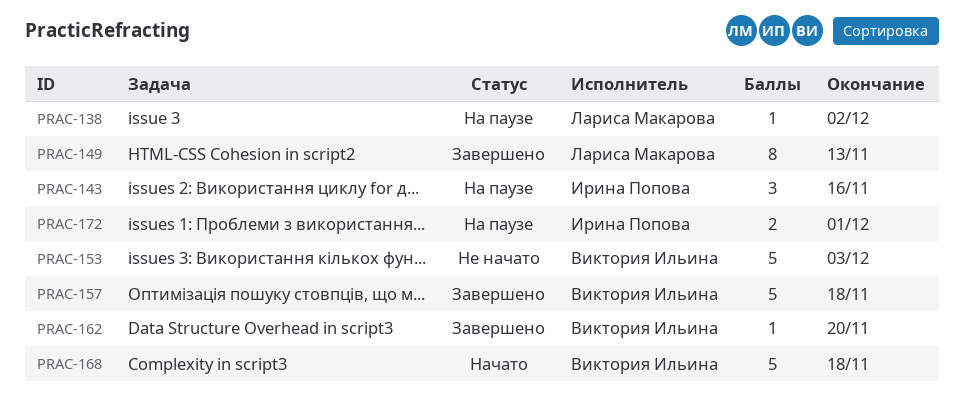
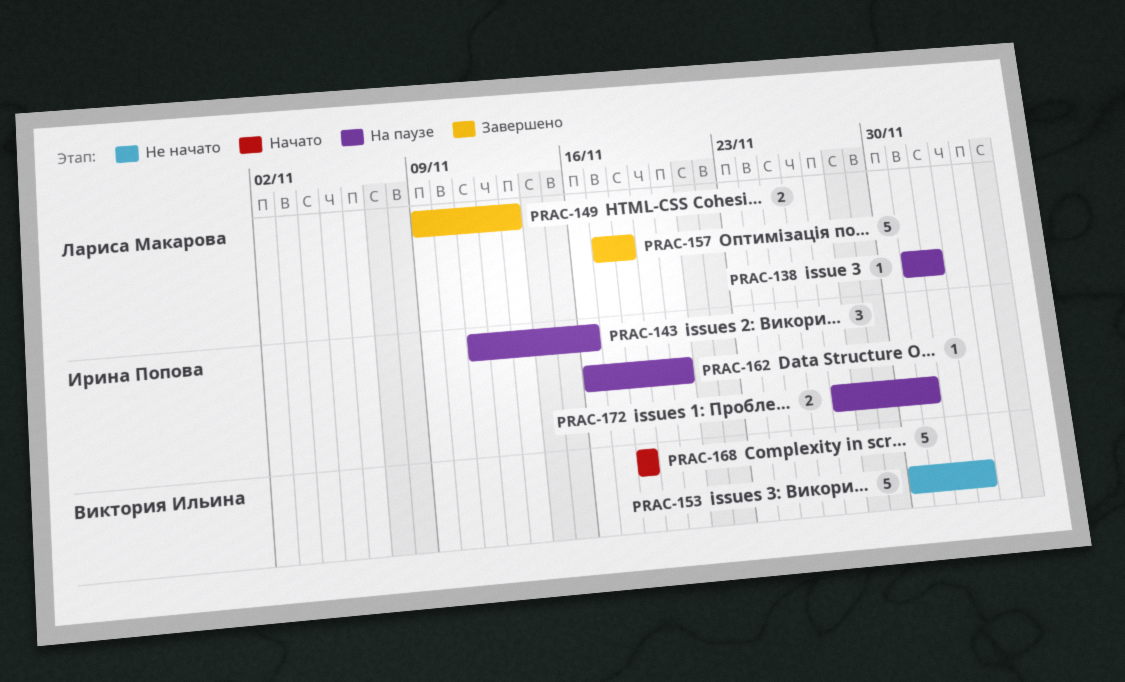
PRAC-149, estimate: 8 -> 2
PRAC-157, owner: Виктория Ильина -> Лариса Макарова
PRAC-162, status: Завершено -> На паузе
PRAC-162, owner: Виктория Ильина -> Ирина Попова

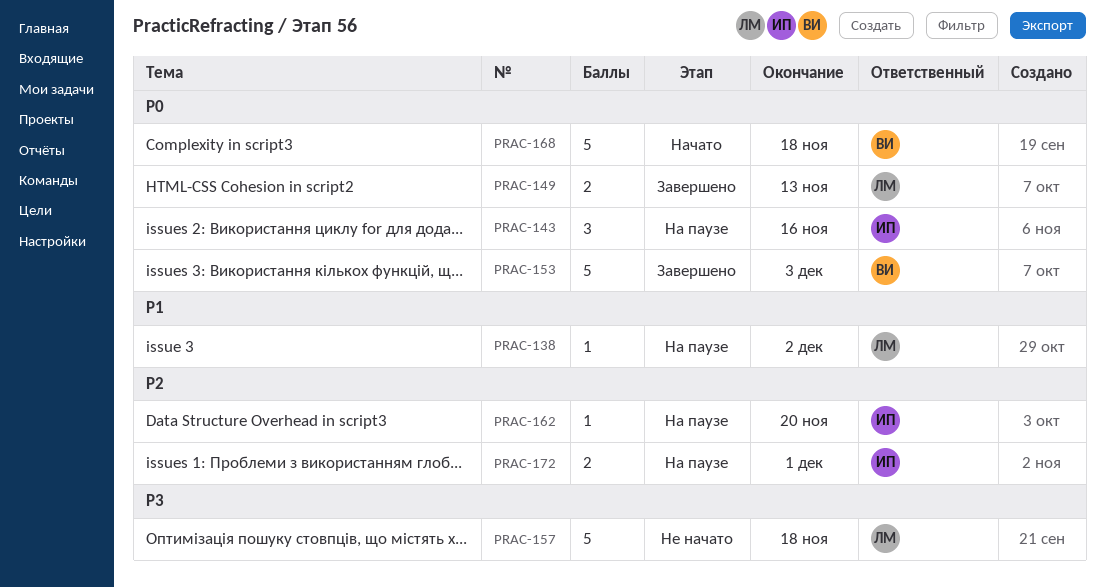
PRAC-153, status: Не начато -> Завершено
PRAC-157, status: Завершено -> Не начато

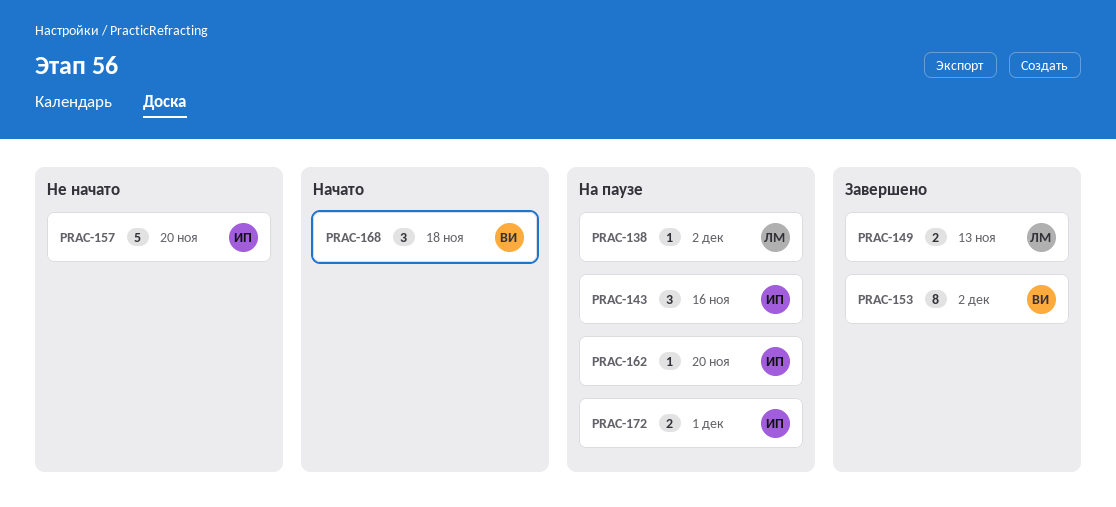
PRAC-153, estimate: 5 -> 8
PRAC-153, due: Dec 3 -> Dec 2
PRAC-157, owner: ЛМ -> ИП
PRAC-157, due: Nov 18 -> Nov 20
PRAC-168, estimate: 5 -> 3

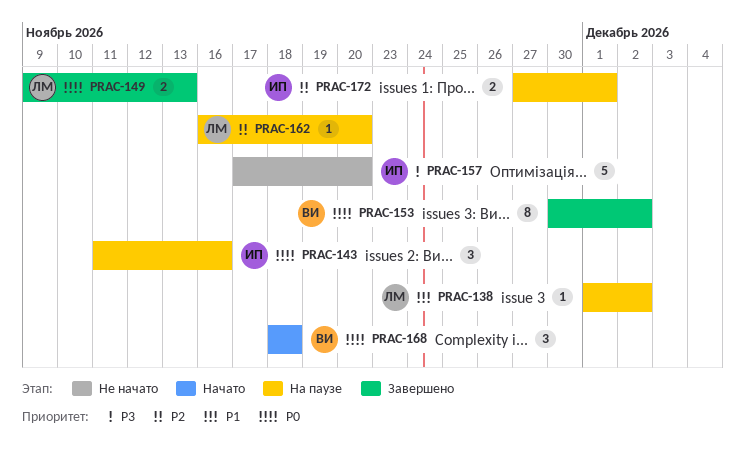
PRAC-162, owner: ИП -> ЛМ

